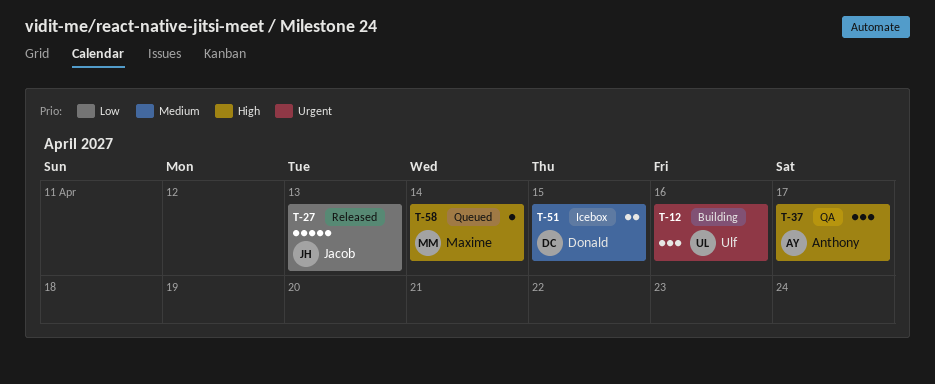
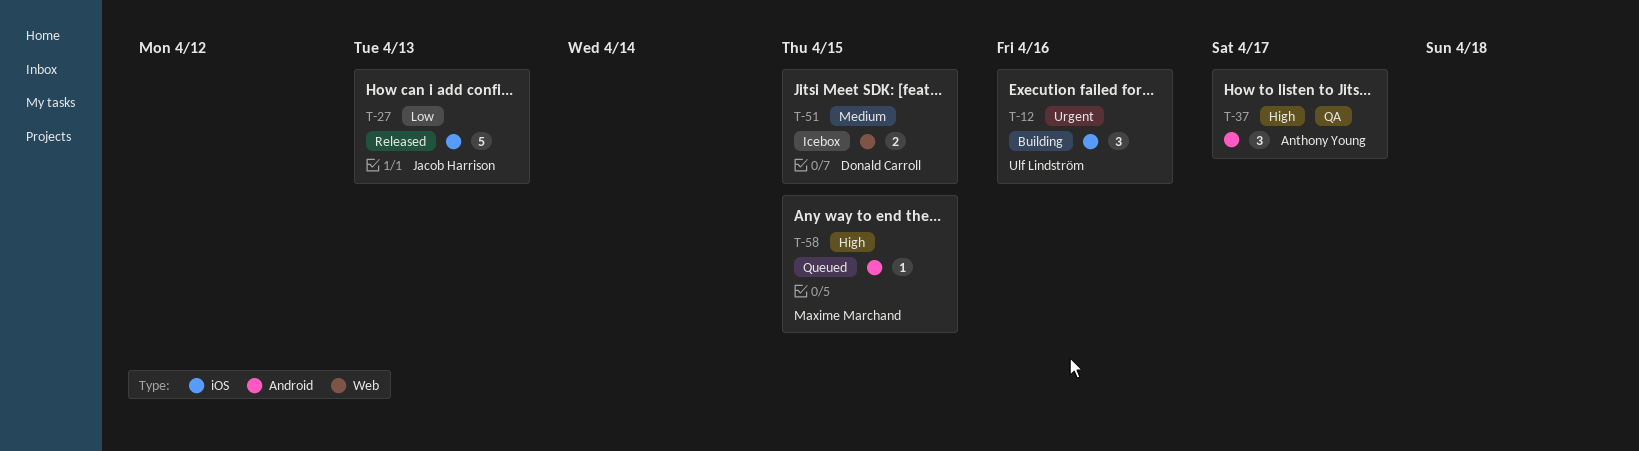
T-58, due: Apr 14 -> Apr 15

